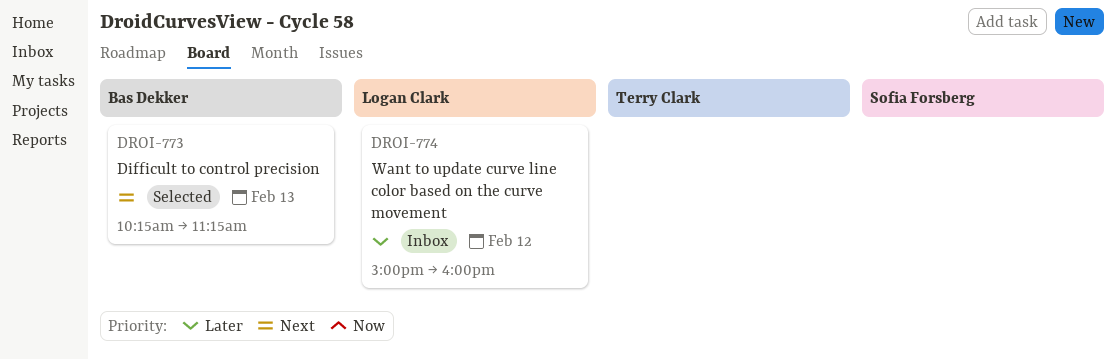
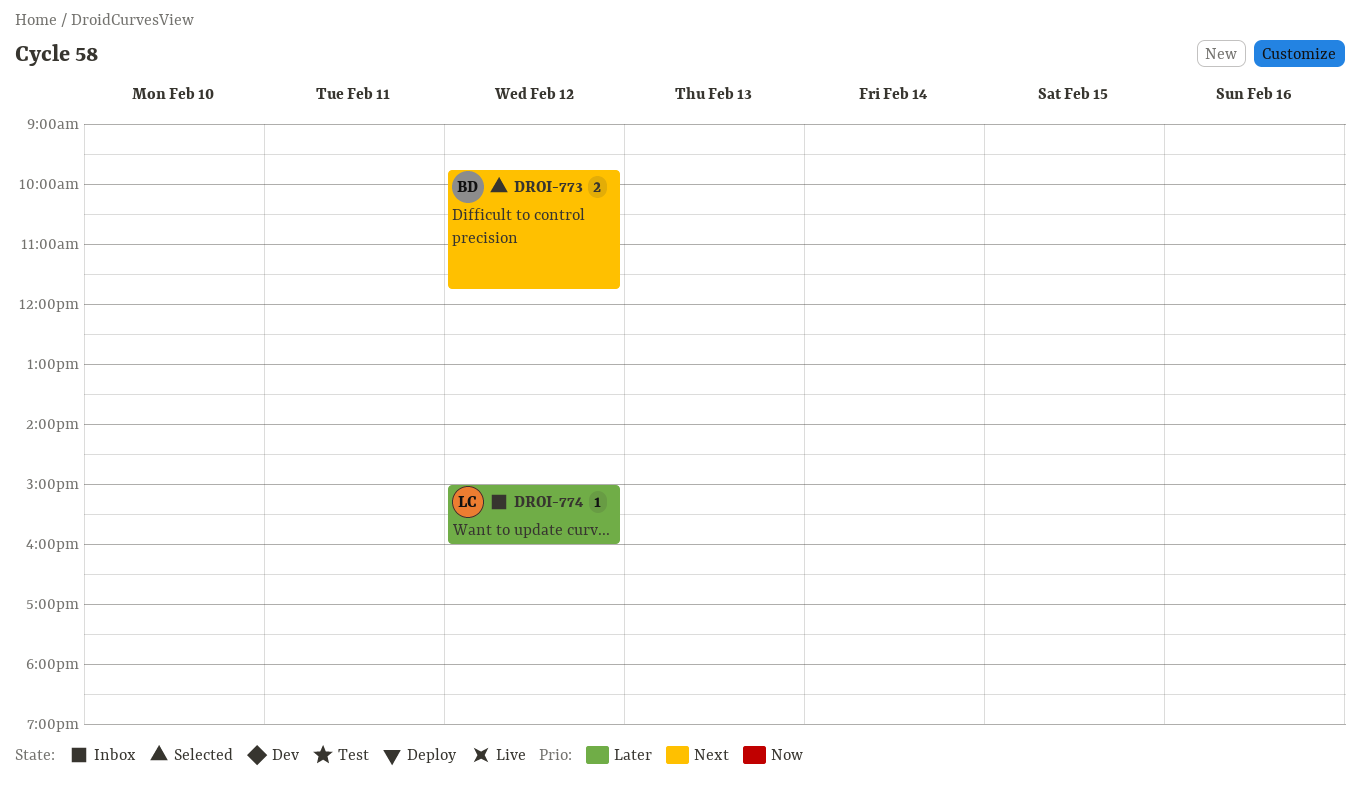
DROI-773, day: Feb 13 -> Feb 12
DROI-773, begins: 10:15 -> 09:45
DROI-773, ends: 11:15 -> 11:45

